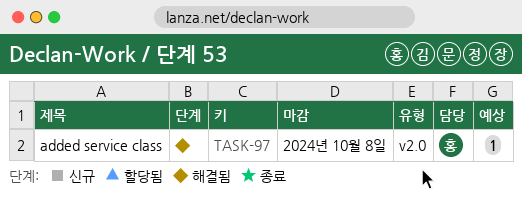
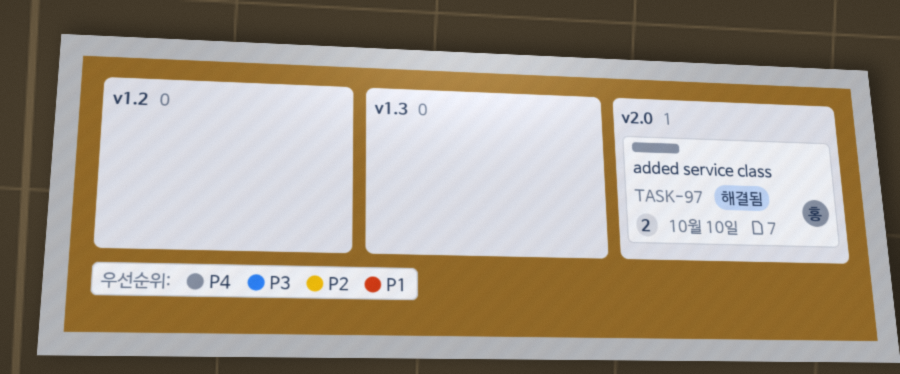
TASK-97, estimate: 1 -> 2
TASK-97, due: Oct 8 -> Oct 10

